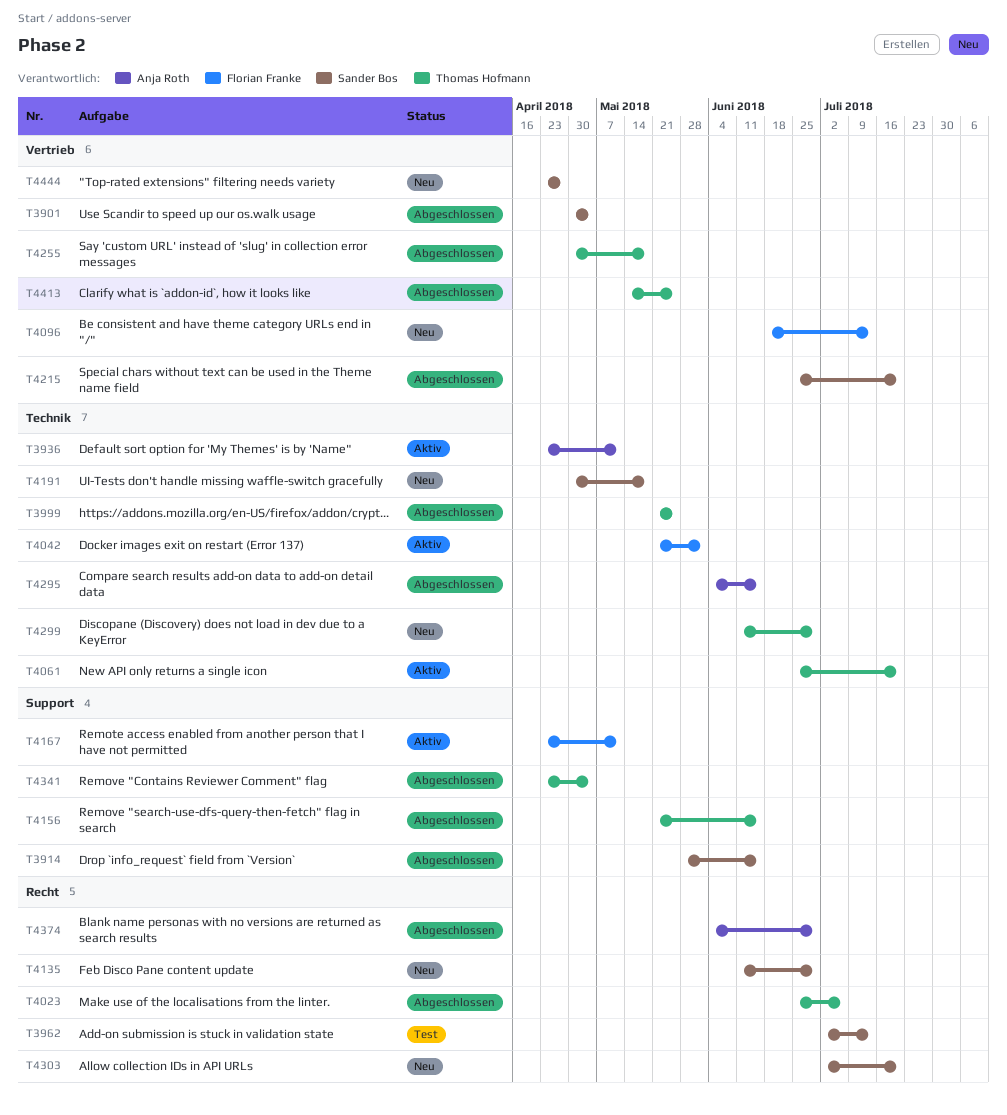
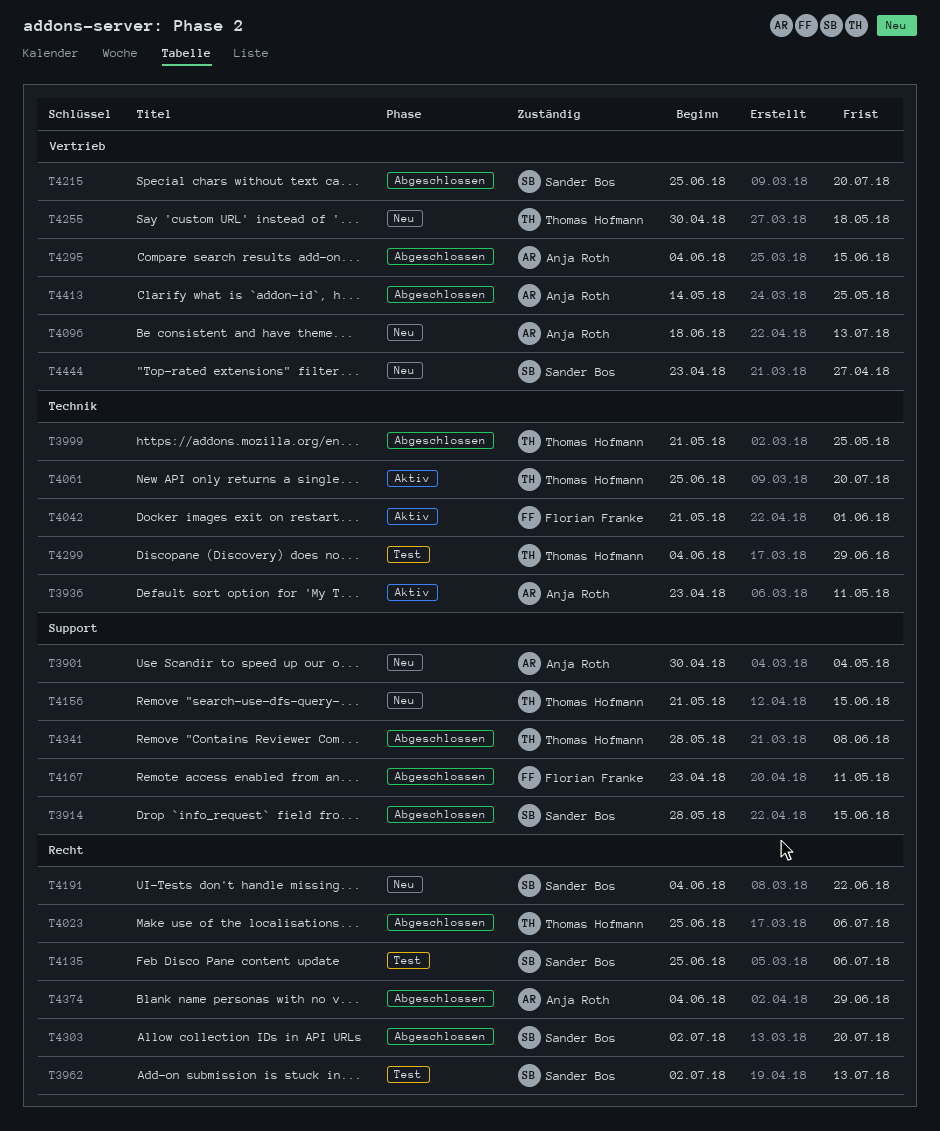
T3901, status: Abgeschlossen -> Neu
T3901, owner: Sander Bos -> Anja Roth
T3901, label: Vertrieb -> Support
T4096, owner: Florian Franke -> Anja Roth
T4135, status: Neu -> Test
T4135, start: Jun 11 -> Jun 25
T4135, due: Jun 29 -> Jul 6
T4156, status: Abgeschlossen -> Neu
T4167, status: Aktiv -> Abgeschlossen
T4191, label: Technik -> Recht
T4191, start: Apr 30 -> Jun 4
T4191, due: May 18 -> Jun 22
T4255, status: Abgeschlossen -> Neu
T4295, label: Technik -> Vertrieb
T4299, status: Neu -> Test
T4299, start: Jun 11 -> Jun 4
T4303, status: Neu -> Abgeschlossen
T4341, start: Apr 23 -> May 28
T4341, due: May 4 -> Jun 8
T4413, owner: Thomas Hofmann -> Anja Roth

